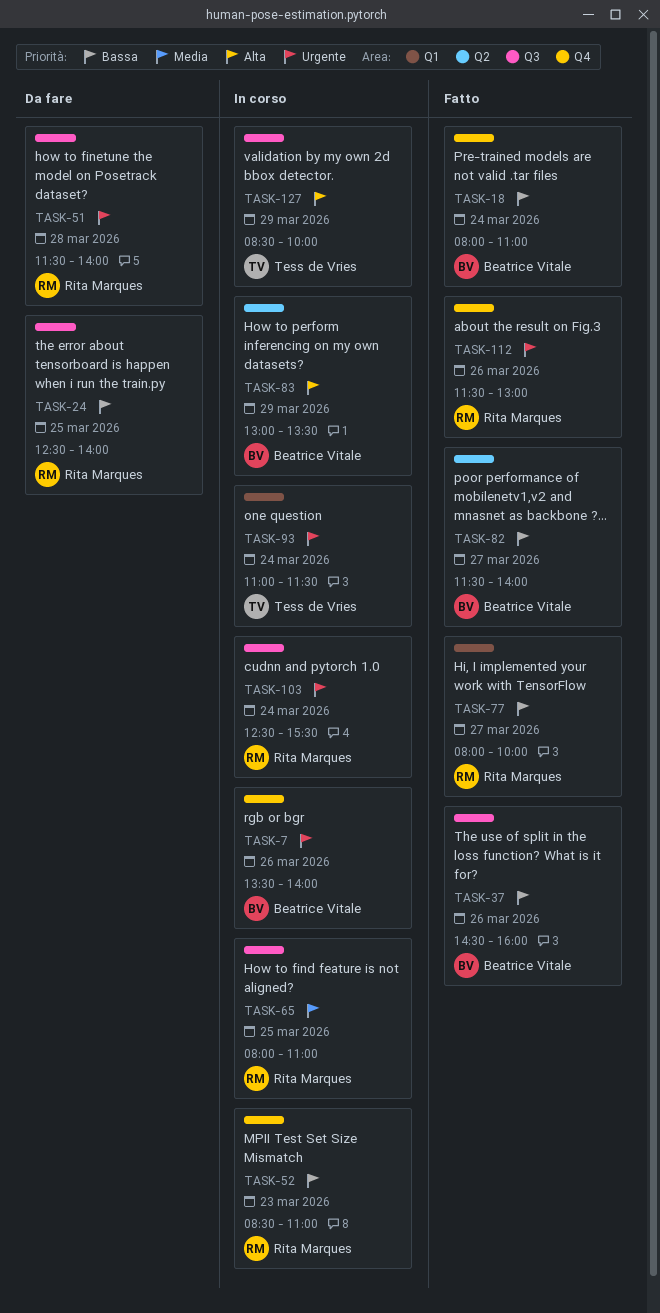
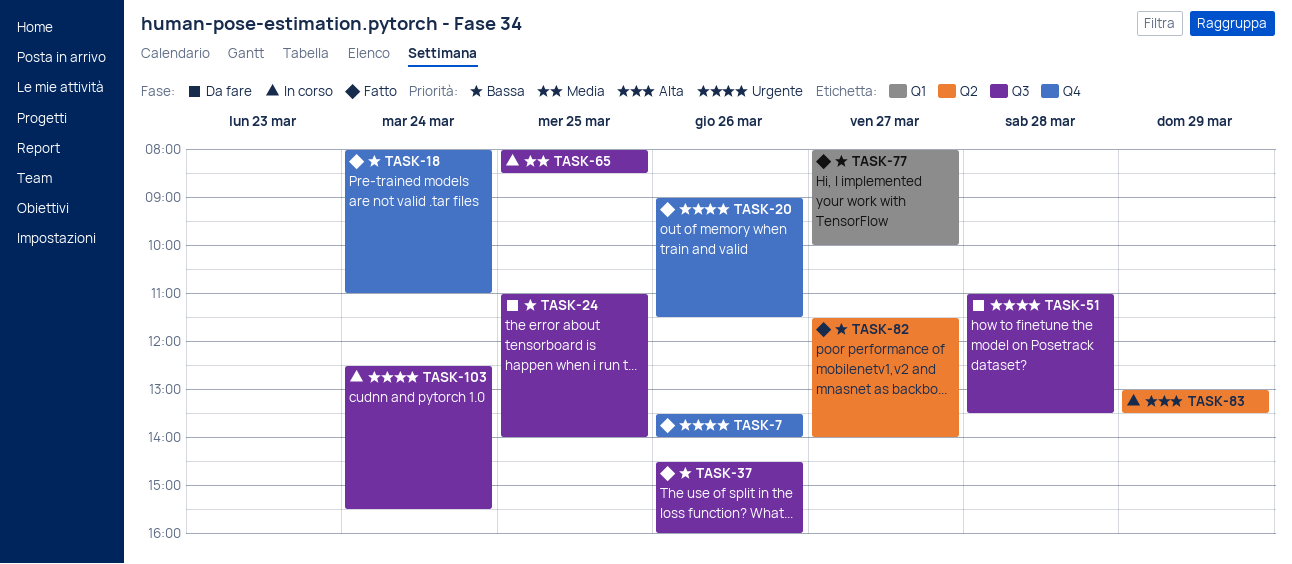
TASK-7, status: In corso -> Fatto
TASK-20: none -> present
TASK-24, begins: 12:30 -> 11:00
TASK-51, begins: 11:30 -> 11:00
TASK-51, ends: 14:00 -> 13:30
TASK-52: present -> none
TASK-65, ends: 11:00 -> 08:30
TASK-93: present -> none
TASK-112: present -> none
TASK-127: present -> none

